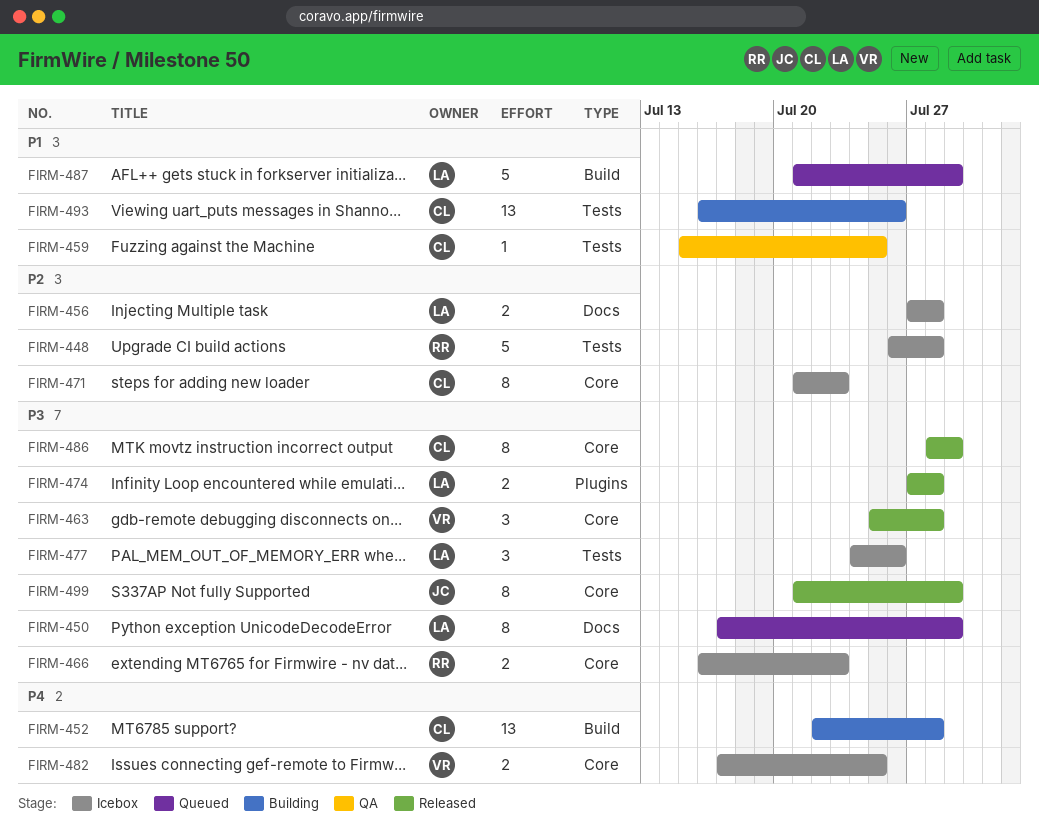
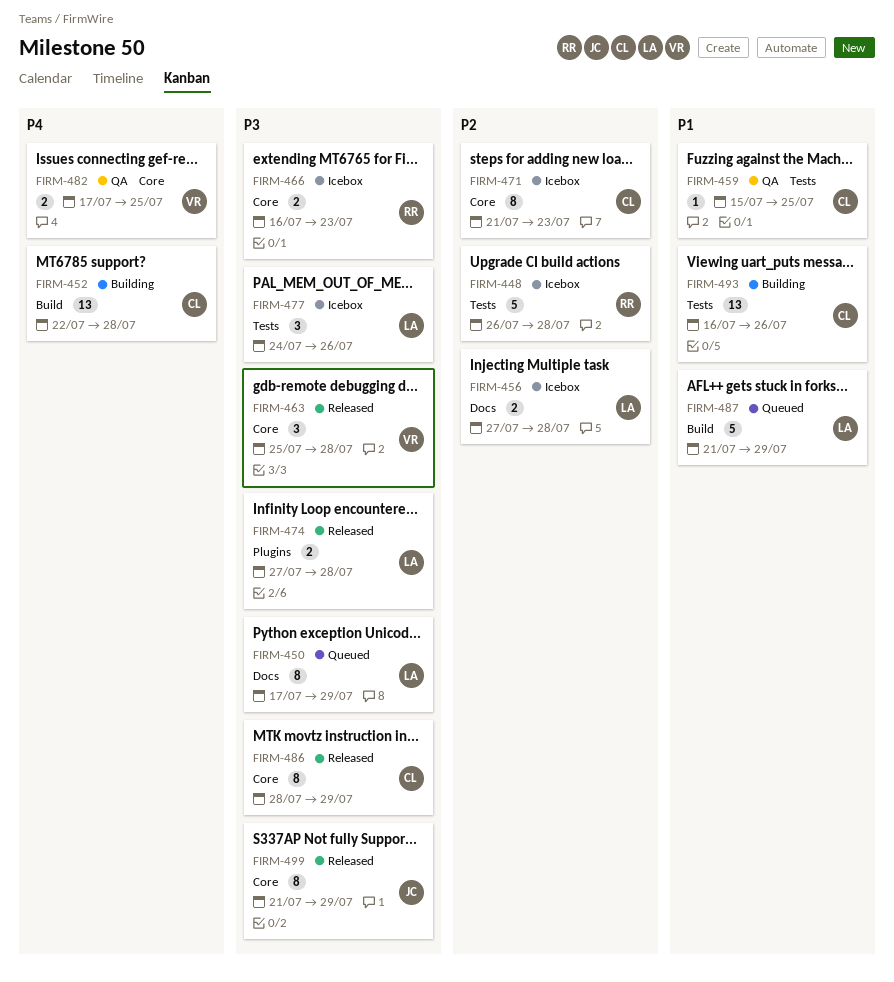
FIRM-482, status: Icebox -> QA

